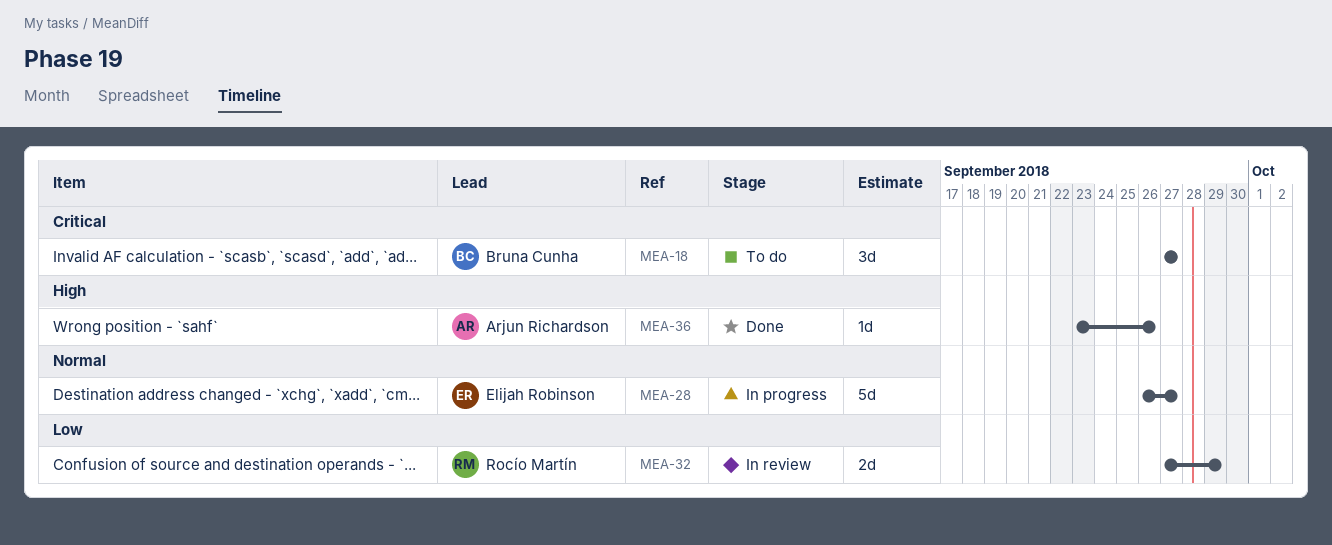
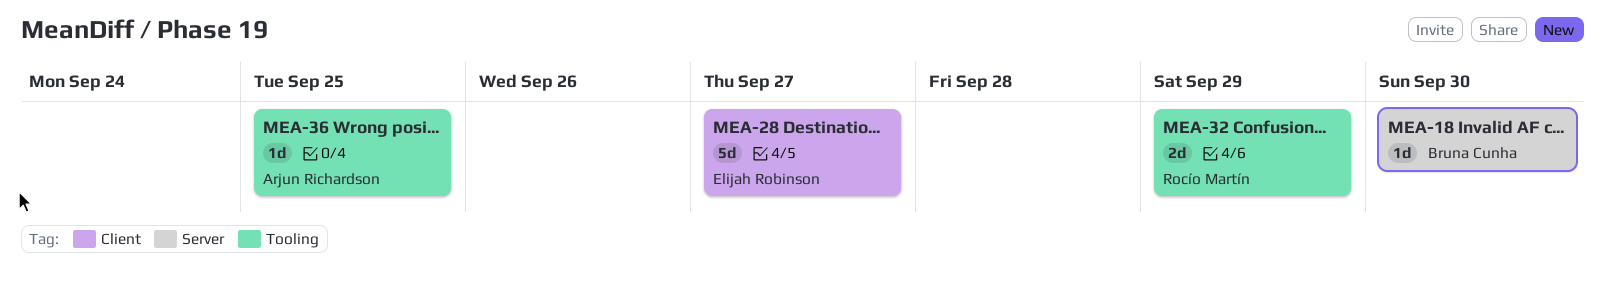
MEA-18, estimate: 3d -> 1d
MEA-18, due: Sep 27 -> Sep 30
MEA-36, due: Sep 26 -> Sep 25

